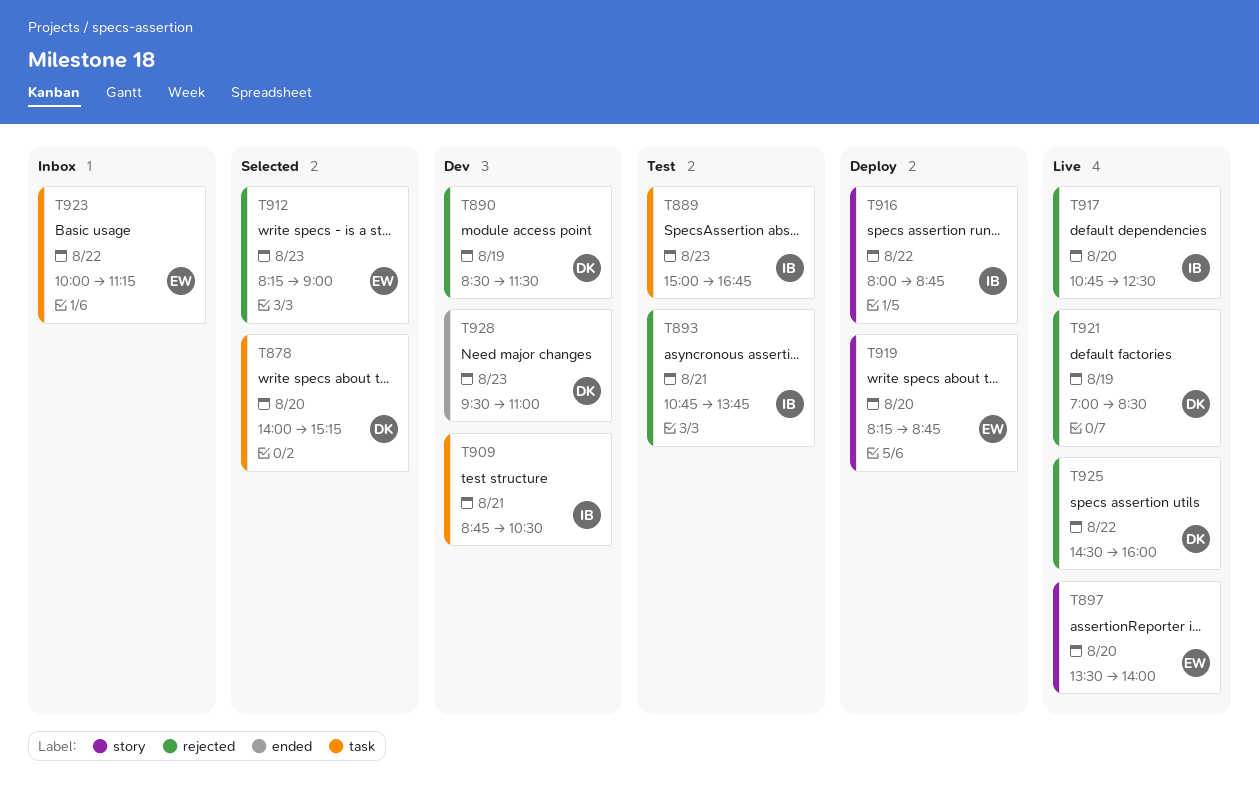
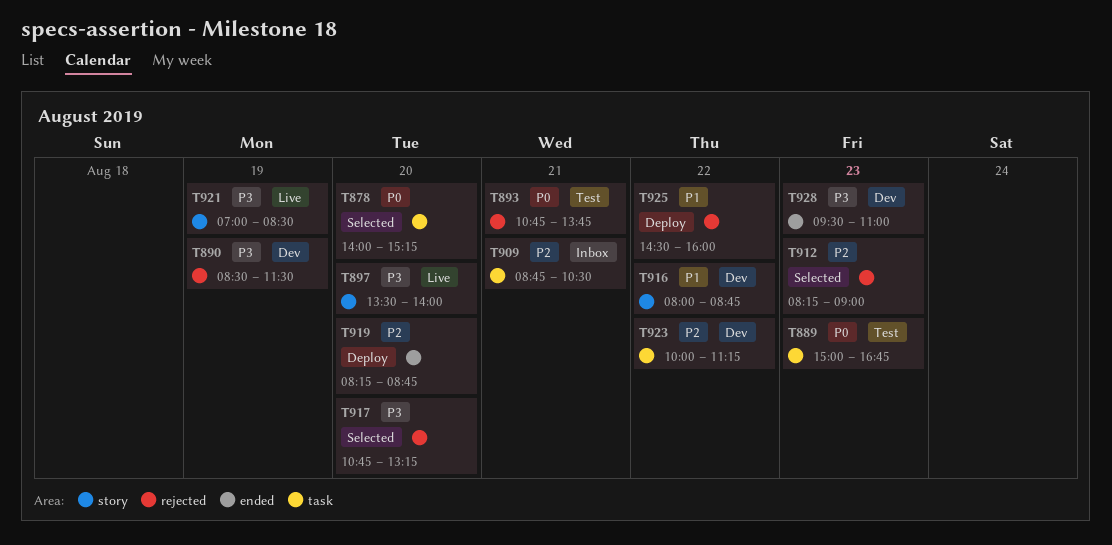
T909, status: Dev -> Inbox
T916, status: Deploy -> Dev
T917, status: Live -> Selected
T917, ends: 12:30 -> 13:15
T919, label: story -> ended
T921, label: rejected -> story
T923, status: Inbox -> Dev
T925, status: Live -> Deploy

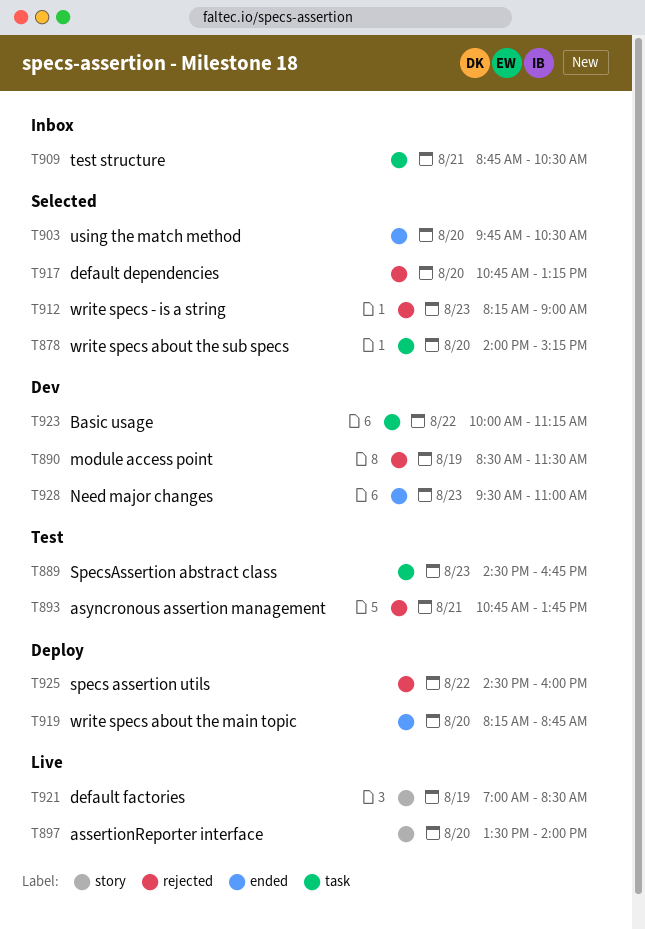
T889, begins: 15:00 -> 14:30
T903: none -> present
T916: present -> none

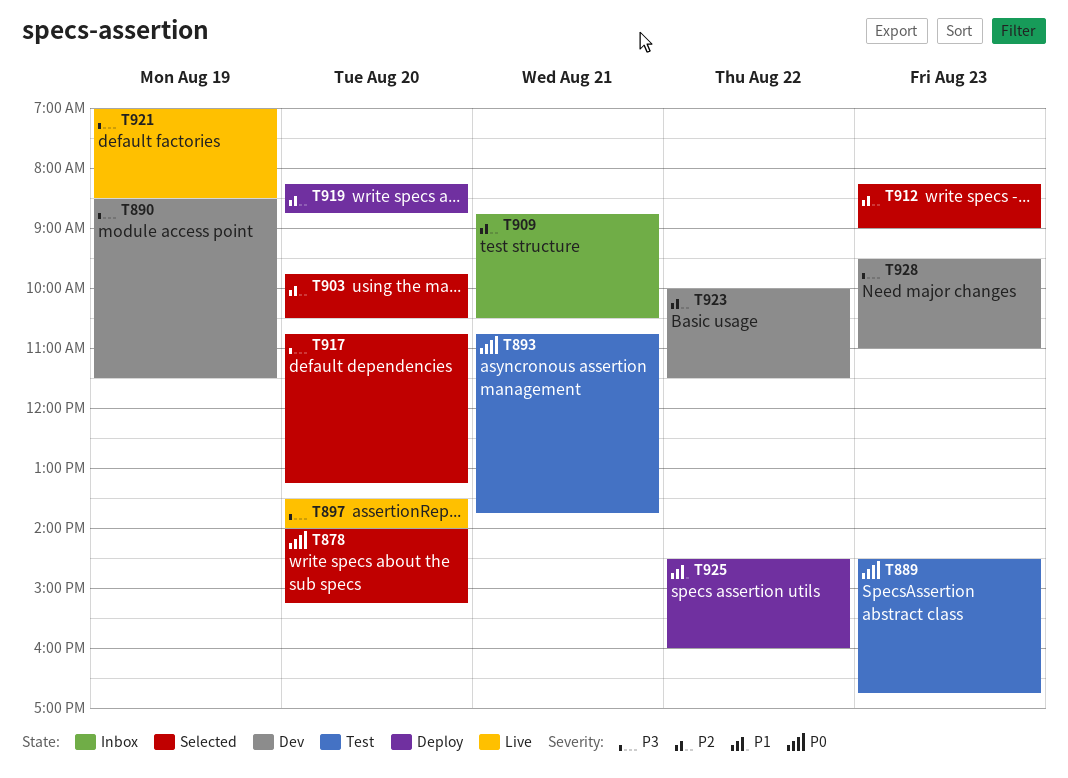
T923, ends: 11:15 -> 11:30

